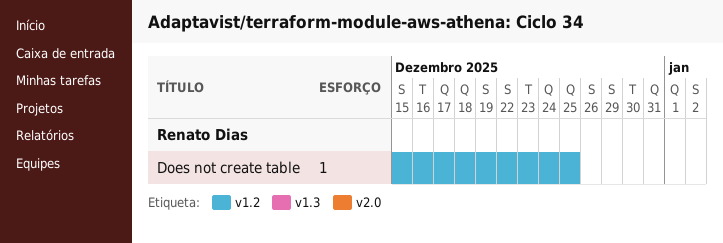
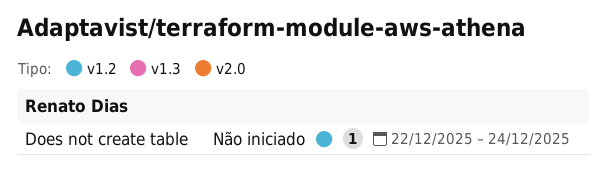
Does not create table, start: Dec 15 -> Dec 22
Does not create table, due: Dec 25 -> Dec 24

